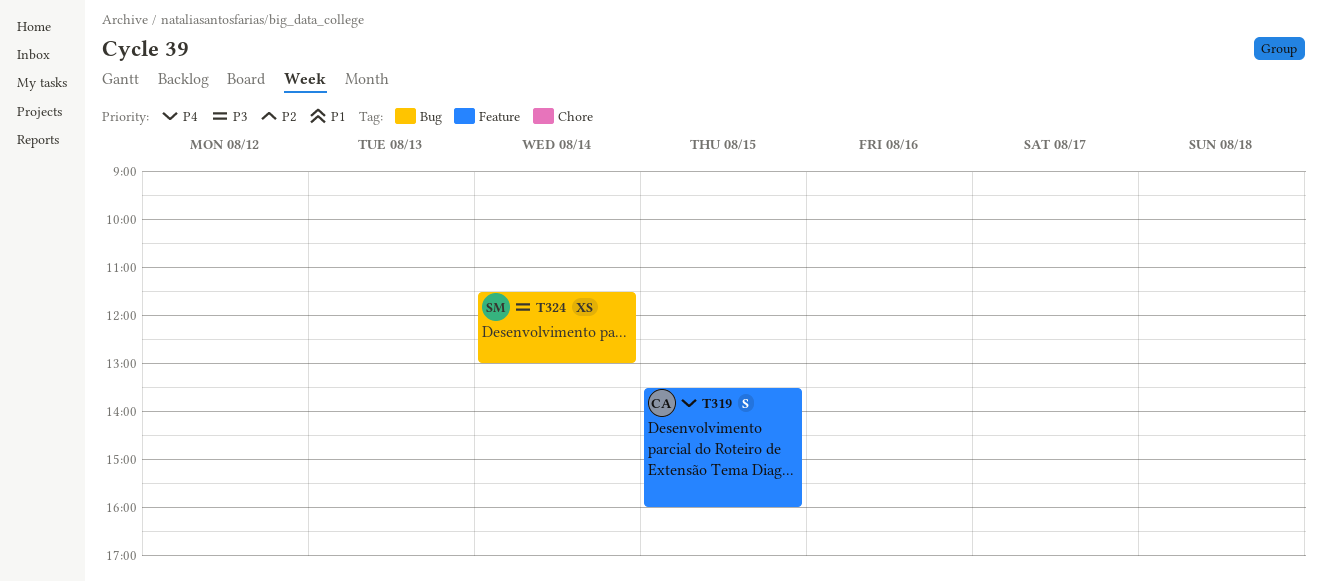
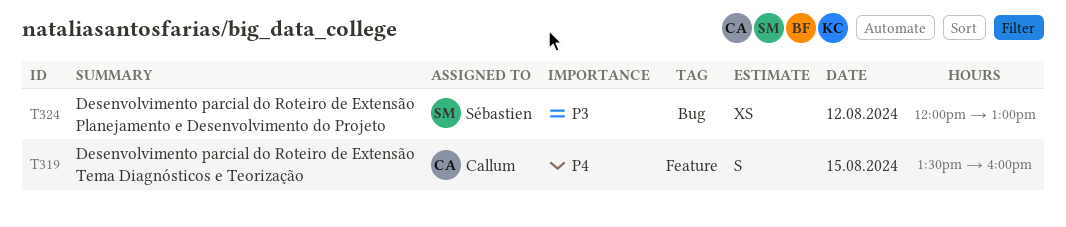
T324, day: Aug 14 -> Aug 12
T324, begins: 11:30 -> 12:00

